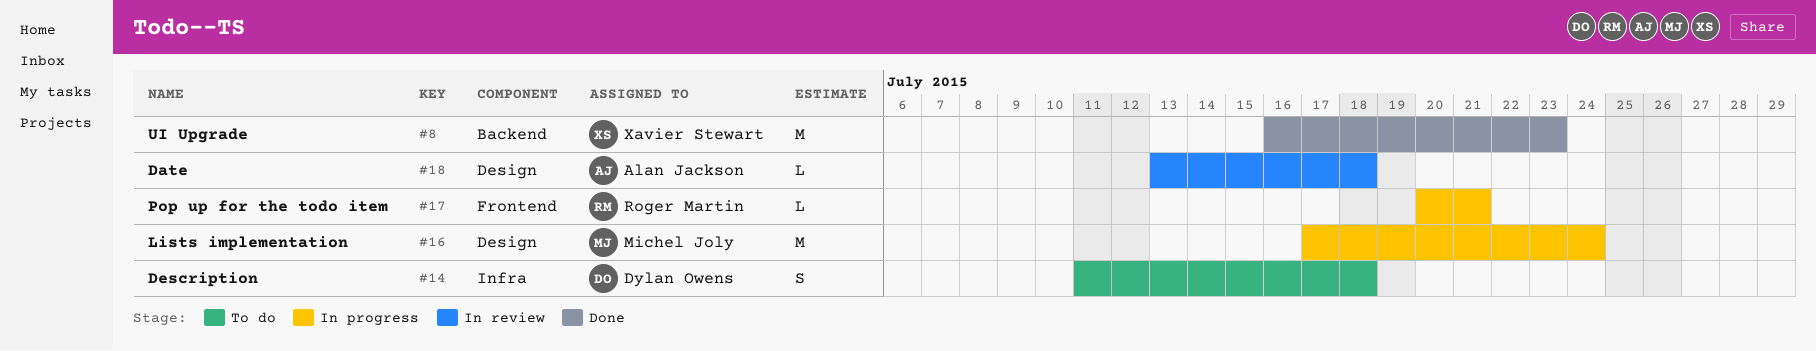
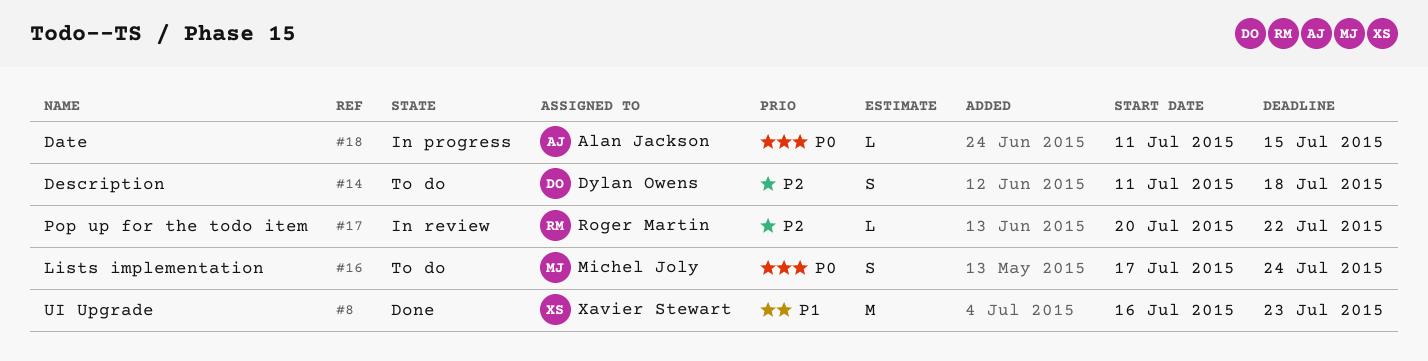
#16, status: In progress -> To do
#16, estimate: M -> S
#17, status: In progress -> In review
#17, due: Jul 21 -> Jul 22
#18, status: In review -> In progress
#18, start: Jul 13 -> Jul 11
#18, due: Jul 18 -> Jul 15

